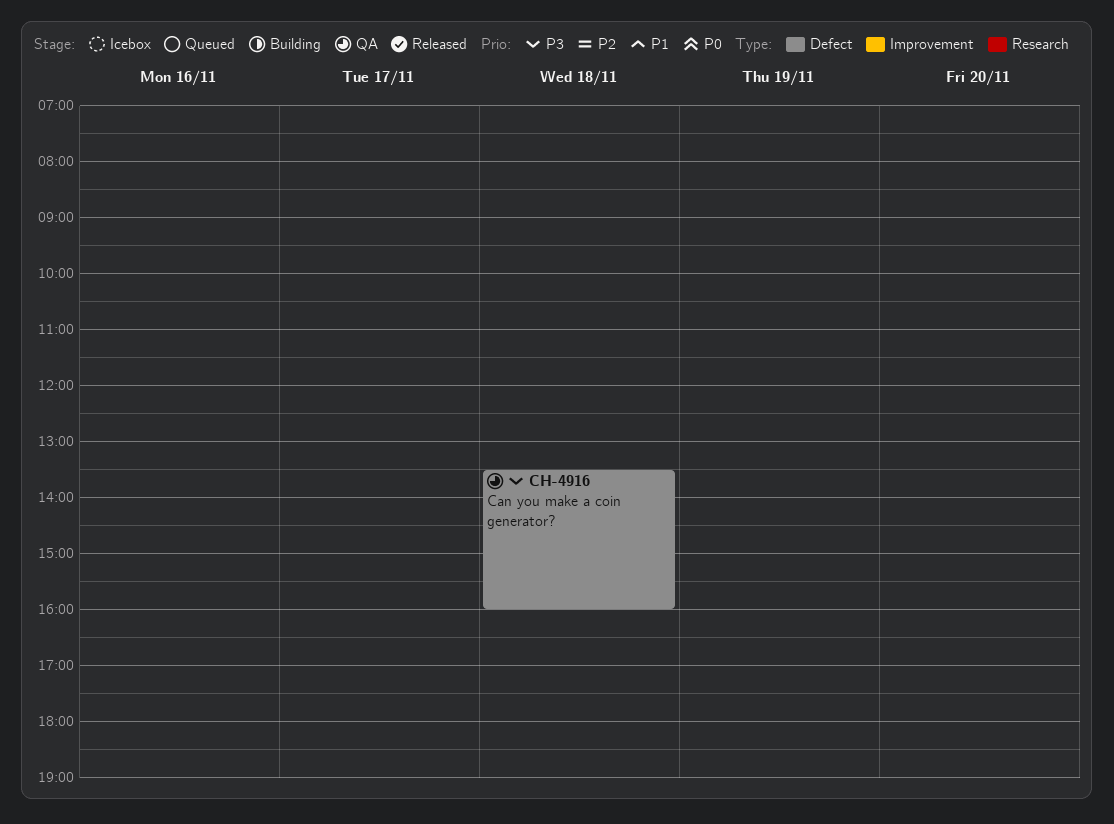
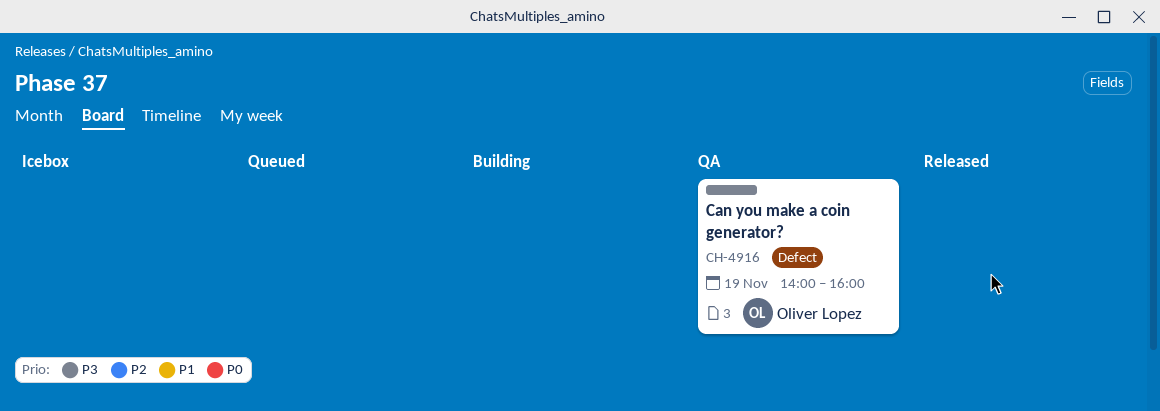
CH-4916, day: Nov 18 -> Nov 19
CH-4916, begins: 13:30 -> 14:00

